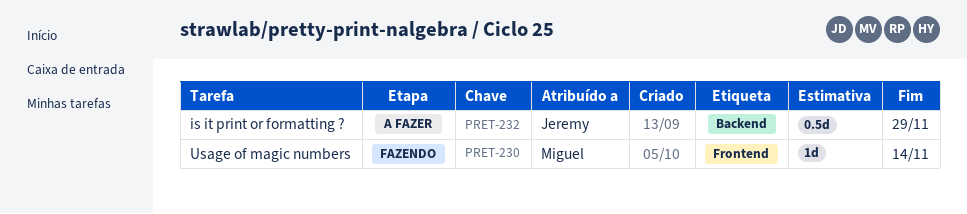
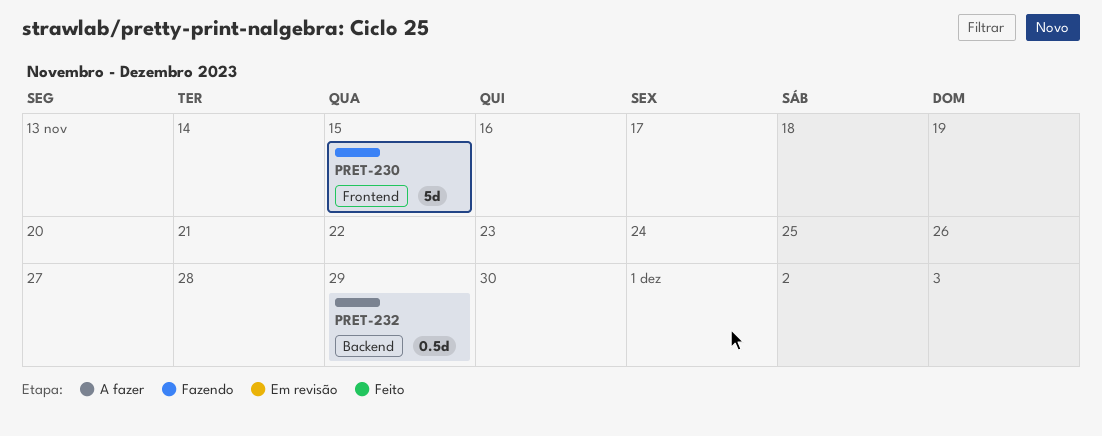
PRET-230, estimate: 1d -> 5d
PRET-230, due: Nov 14 -> Nov 15

